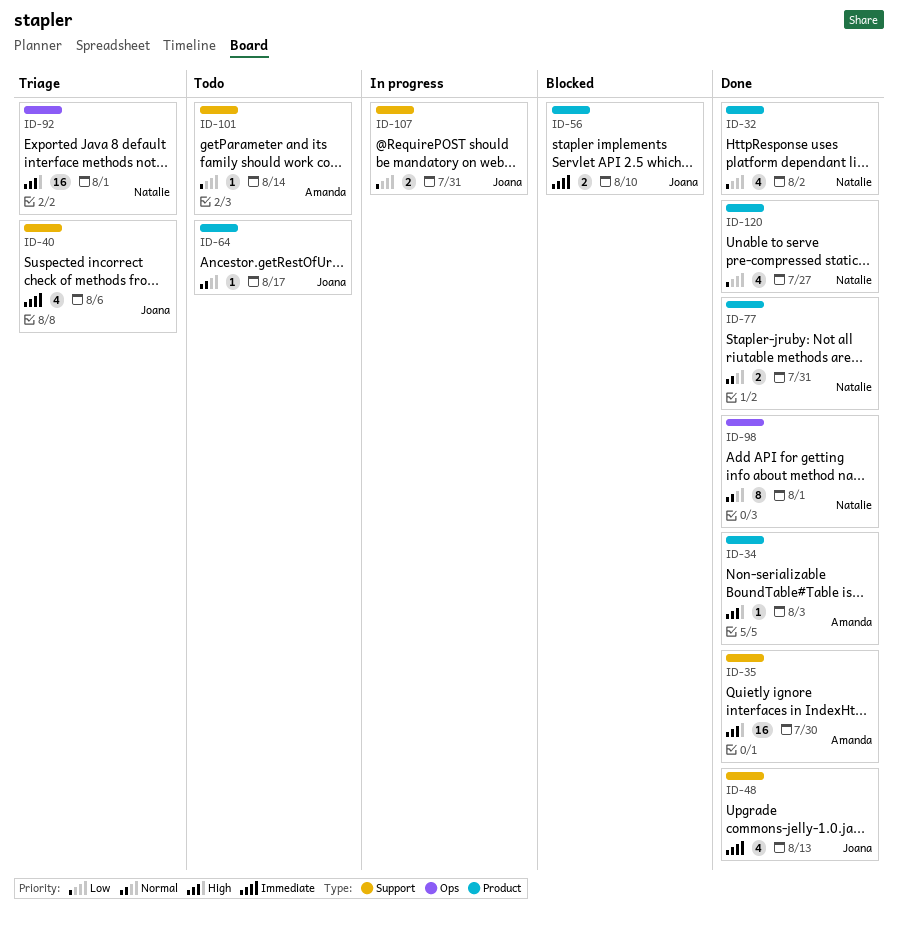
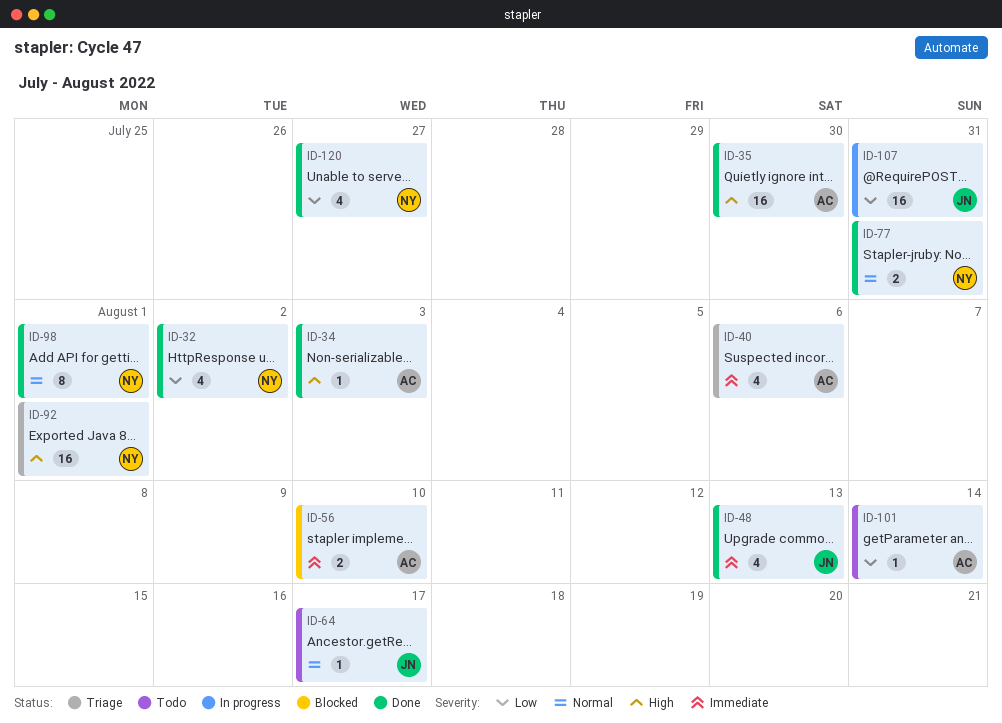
ID-40, owner: Joana -> Amanda
ID-56, owner: Joana -> Amanda
ID-107, estimate: 2 -> 16

